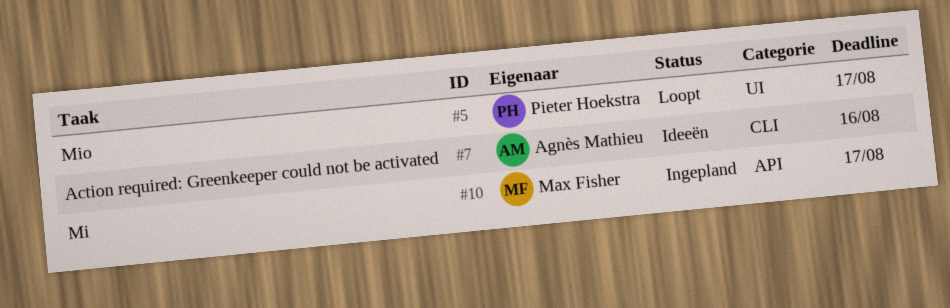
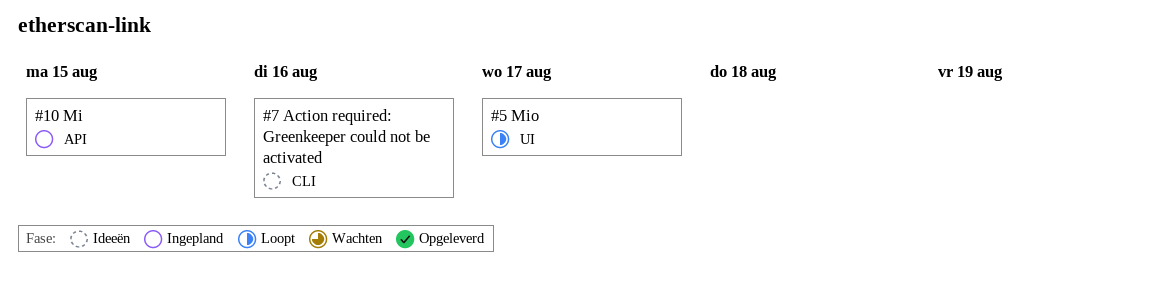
#10, due: Aug 17 -> Aug 15

